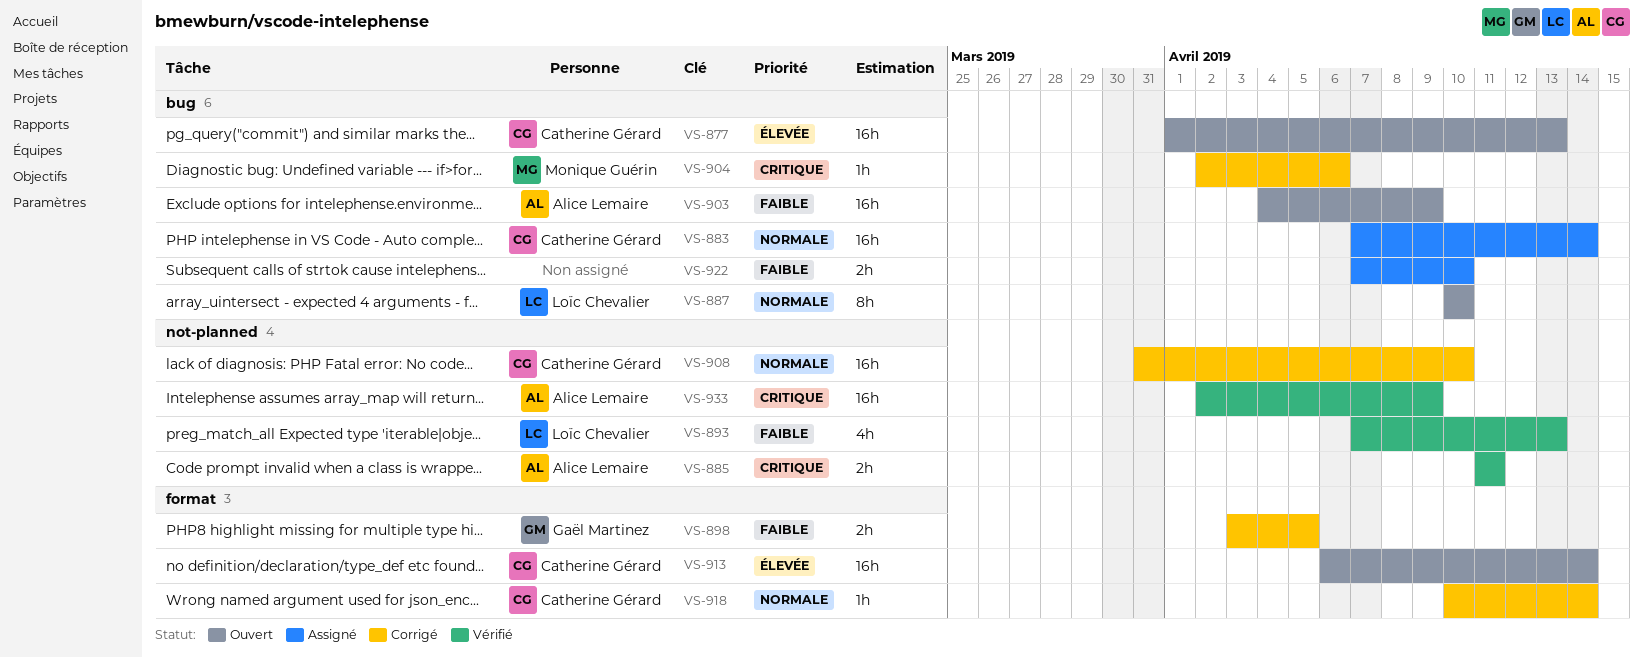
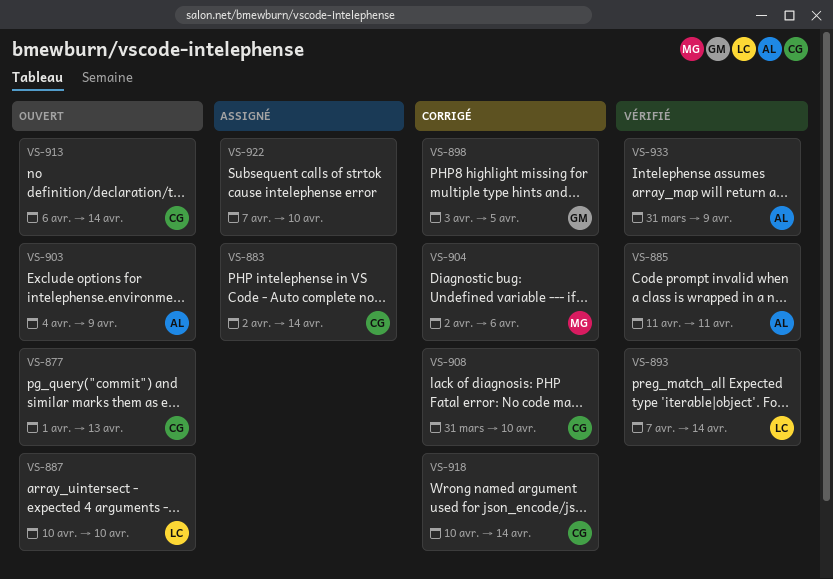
VS-883, start: Apr 7 -> Apr 2
VS-893, due: Apr 13 -> Apr 14
VS-933, start: Apr 2 -> Mar 31

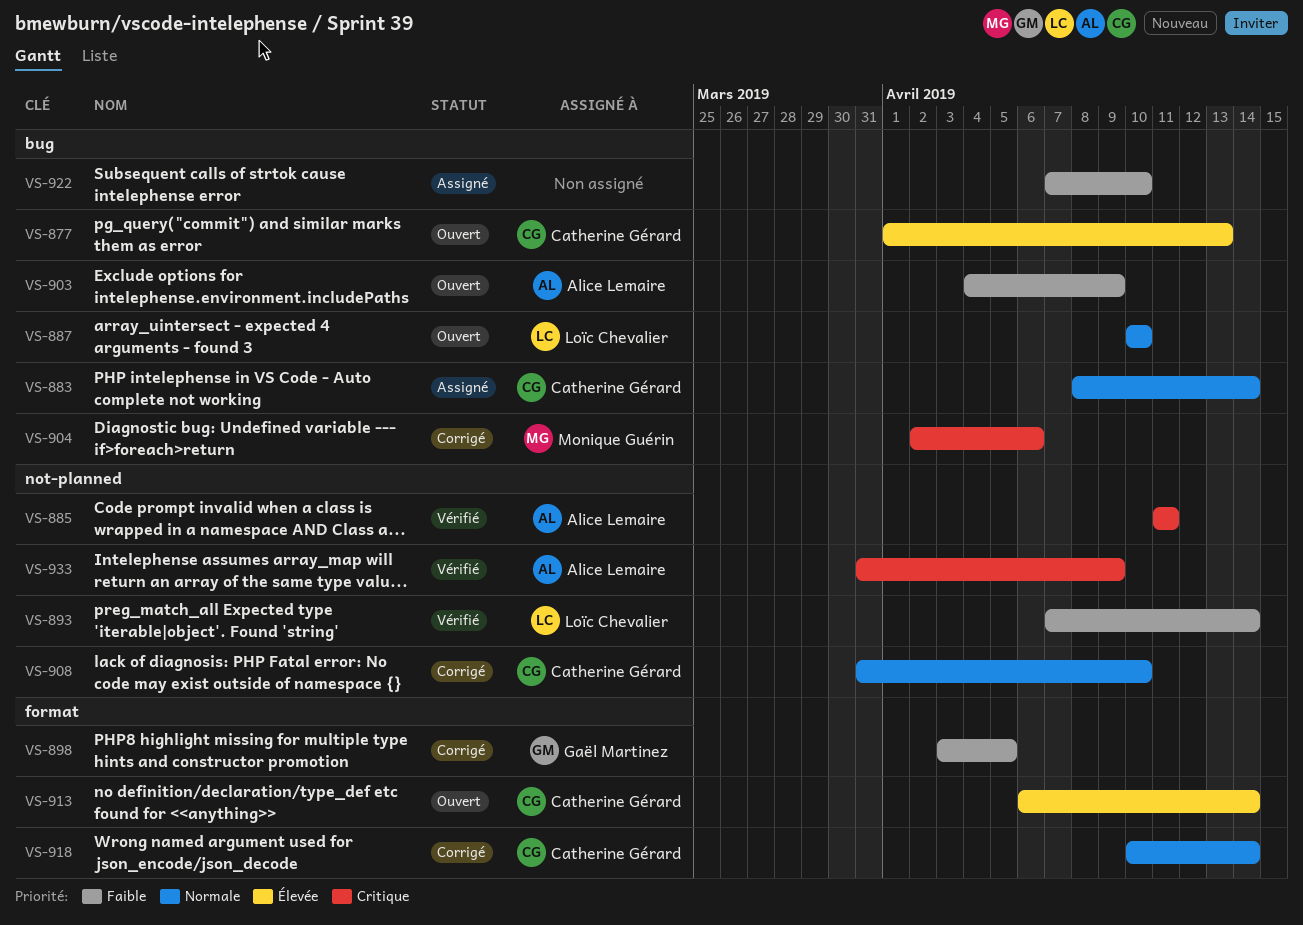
VS-883, start: Apr 2 -> Apr 8

